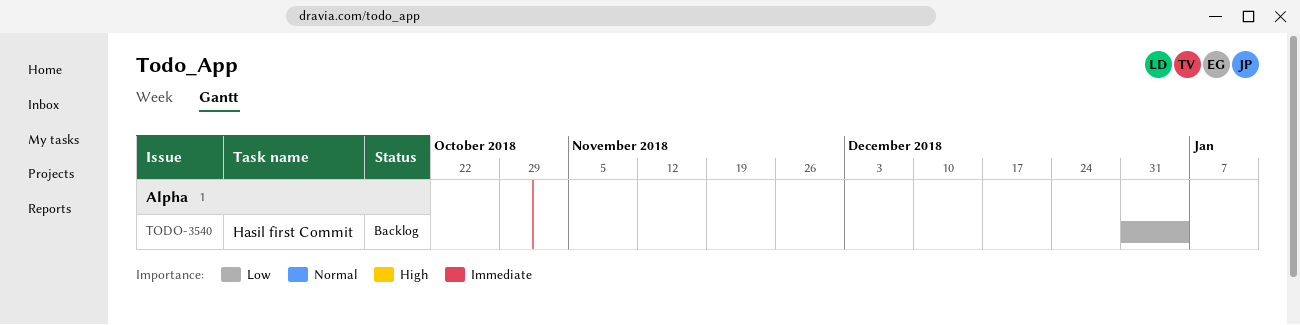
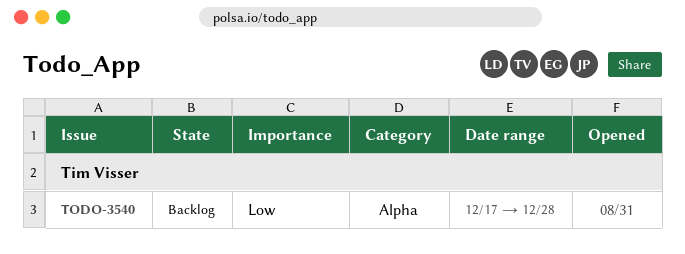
TODO-3540, start: Dec 31 -> Dec 17
TODO-3540, due: Jan 4 -> Dec 28

